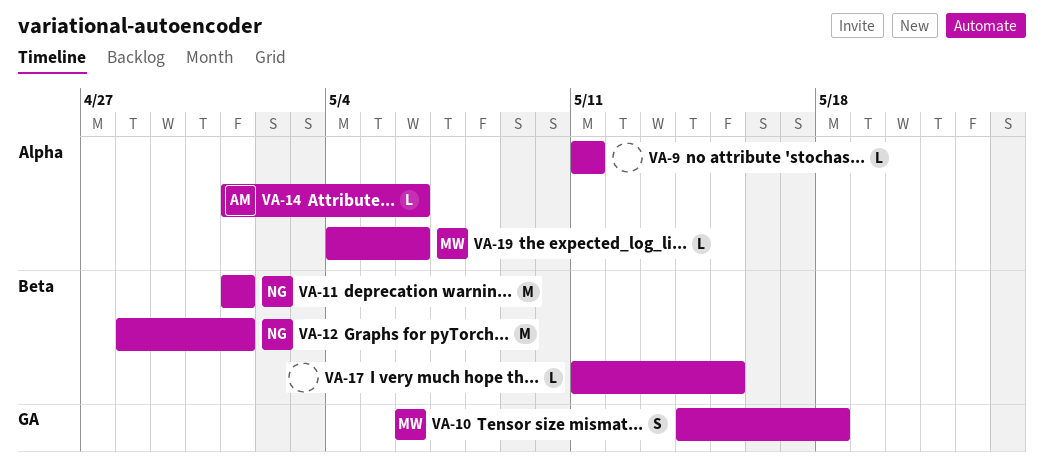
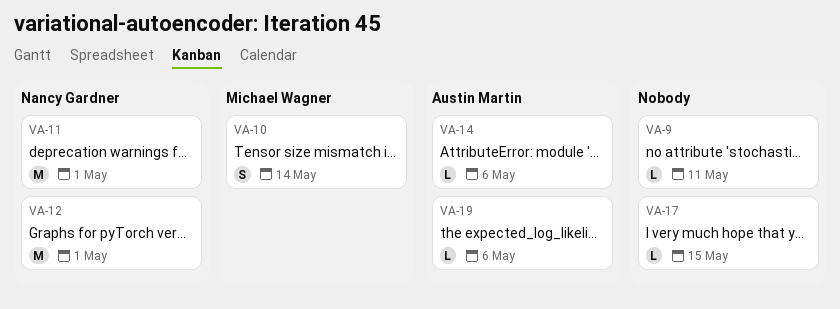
VA-10, due: May 18 -> May 14
VA-19, owner: Michael Wagner -> Austin Martin

